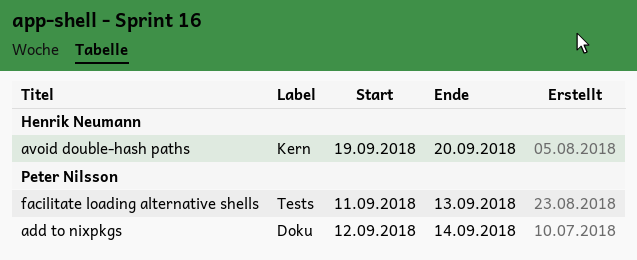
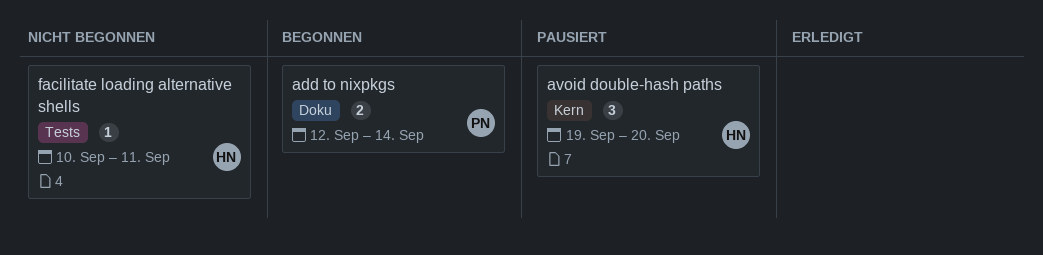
facilitate loading alternative shells, owner: Peter Nilsson -> Henrik Neumann
facilitate loading alternative shells, start: Sep 11 -> Sep 10
facilitate loading alternative shells, due: Sep 13 -> Sep 11

